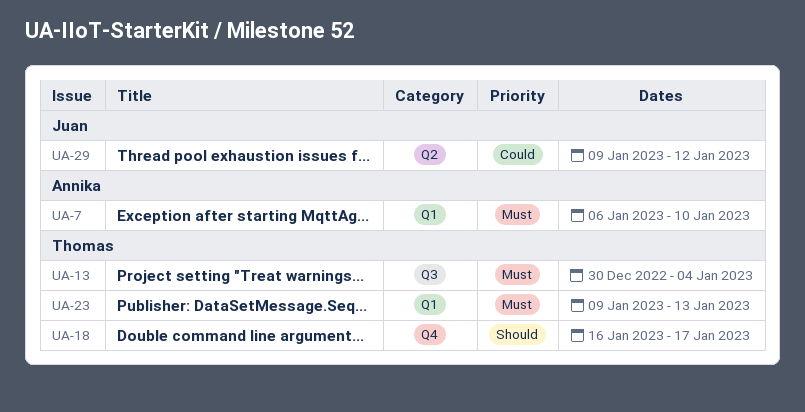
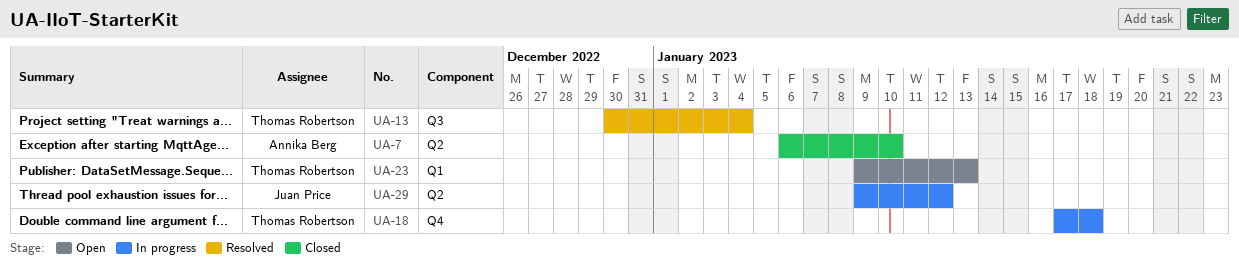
UA-7, label: Q1 -> Q2
UA-18, start: Jan 16 -> Jan 17
UA-18, due: Jan 17 -> Jan 18

